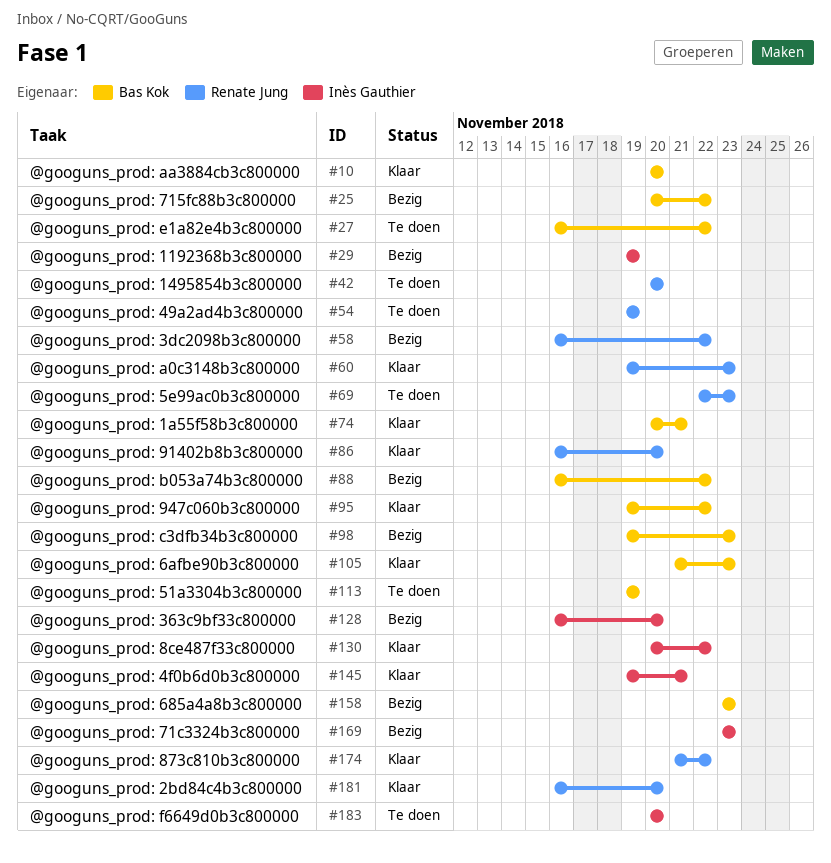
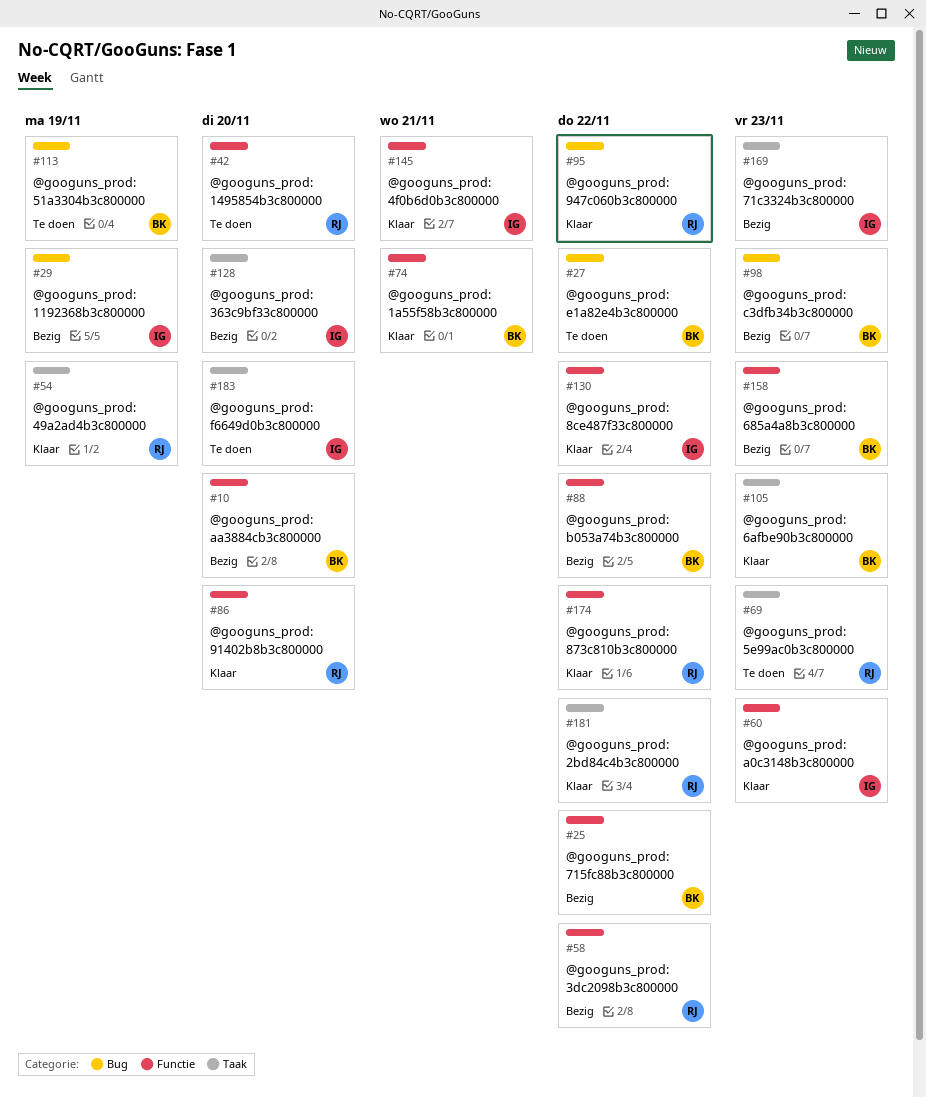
#10, status: Klaar -> Bezig
#54, status: Te doen -> Klaar
#60, owner: Renate Jung -> Inès Gauthier
#95, owner: Bas Kok -> Renate Jung
#181, due: Nov 20 -> Nov 22

